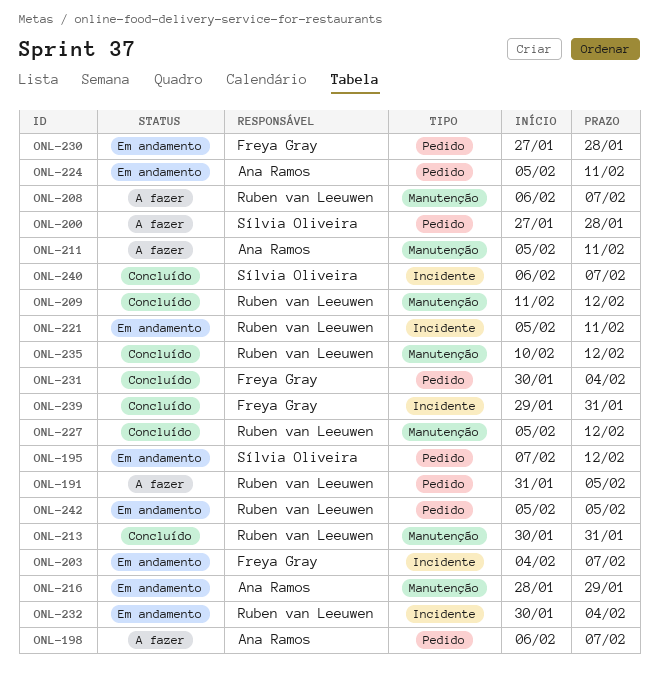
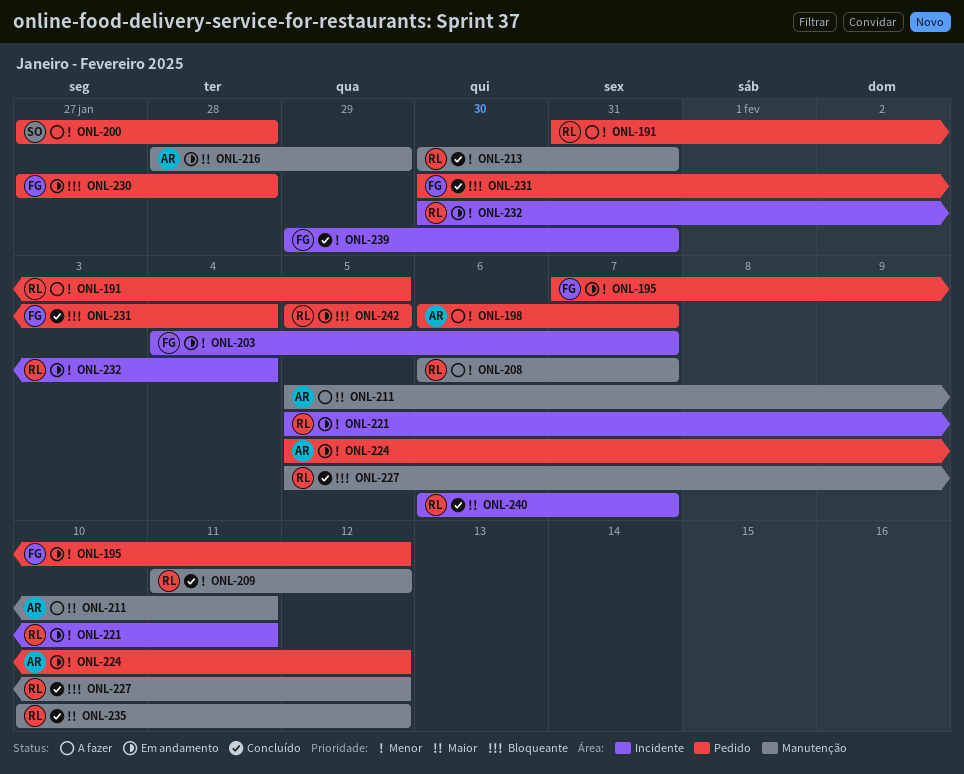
ONL-195, owner: Sílvia Oliveira -> Freya Gray
ONL-224, due: Feb 11 -> Feb 12
ONL-240, owner: Sílvia Oliveira -> Ruben van Leeuwen

